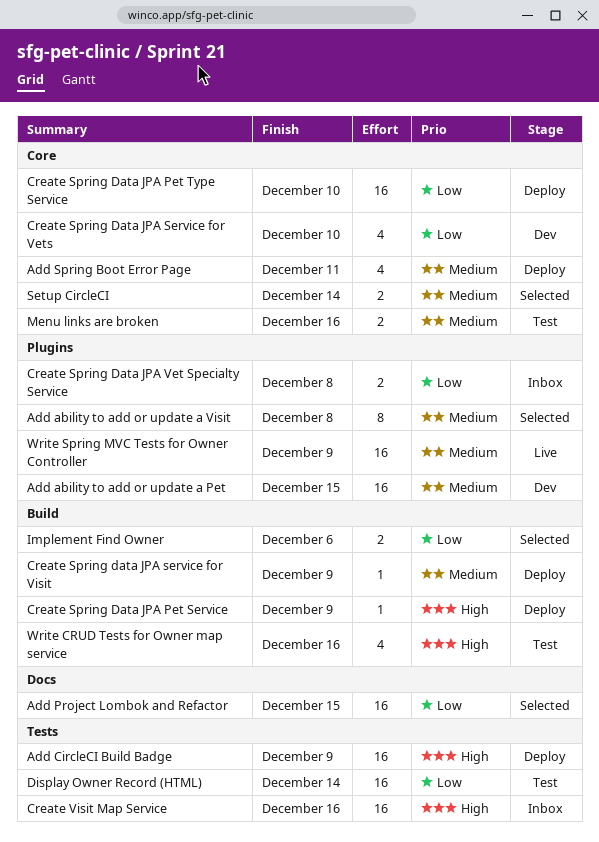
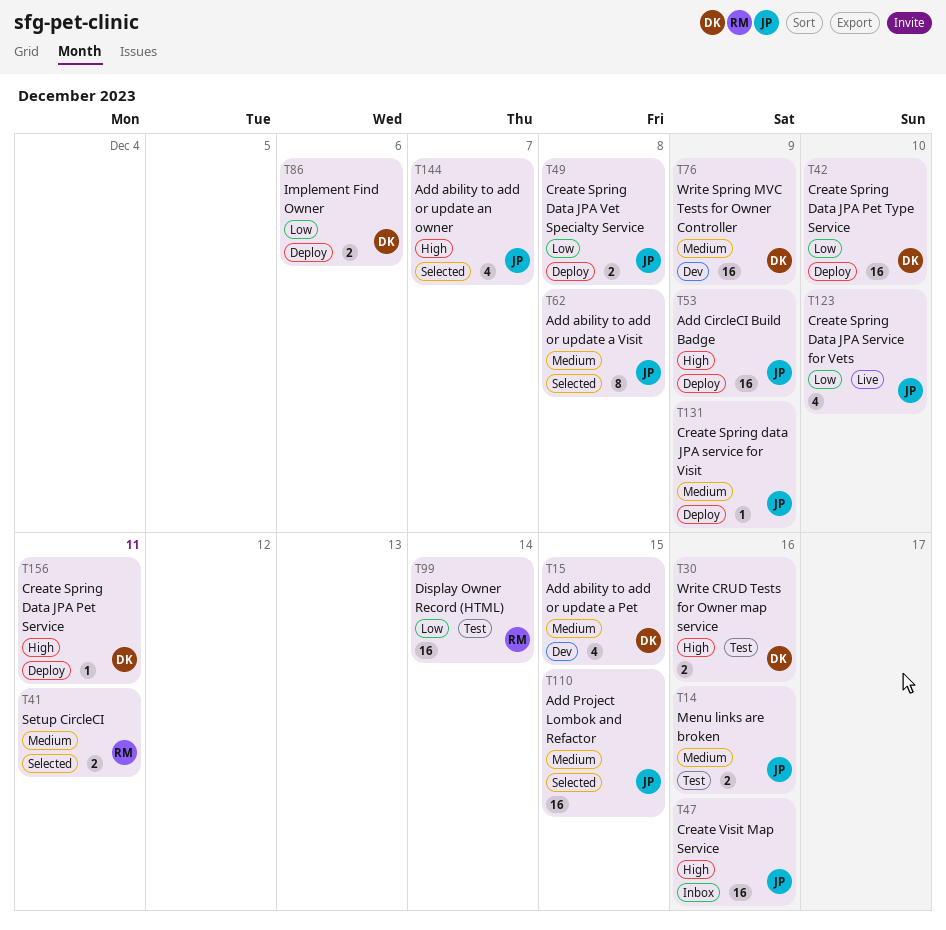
Add ability to add or update a Pet, estimate: 16 -> 4
Add ability to add or update an owner: none -> present
Add Project Lombok and Refactor, priority: Low -> Medium
Add Spring Boot Error Page: present -> none
Create Spring Data JPA Pet Service, due: Dec 9 -> Dec 11
Create Spring Data JPA Service for Vets, status: Dev -> Live
Create Spring Data JPA Vet Specialty Service, status: Inbox -> Deploy
Implement Find Owner, status: Selected -> Deploy
Setup CircleCI, due: Dec 14 -> Dec 11
Write CRUD Tests for Owner map service, estimate: 4 -> 2
Write Spring MVC Tests for Owner Controller, status: Live -> Dev

